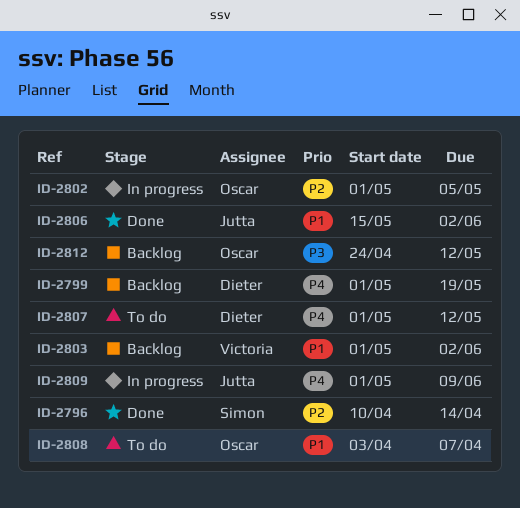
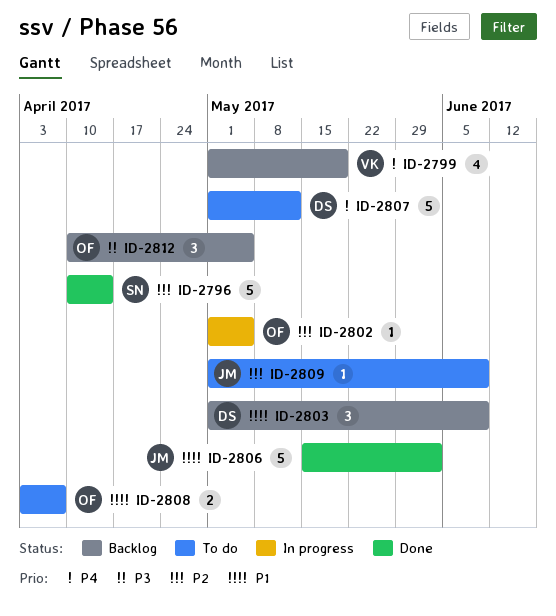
ID-2799, owner: Dieter -> Victoria
ID-2803, owner: Victoria -> Dieter
ID-2803, due: Jun 2 -> Jun 9
ID-2809, status: In progress -> To do
ID-2809, priority: P4 -> P2
ID-2812, start: Apr 24 -> Apr 10
ID-2812, due: May 12 -> May 5

